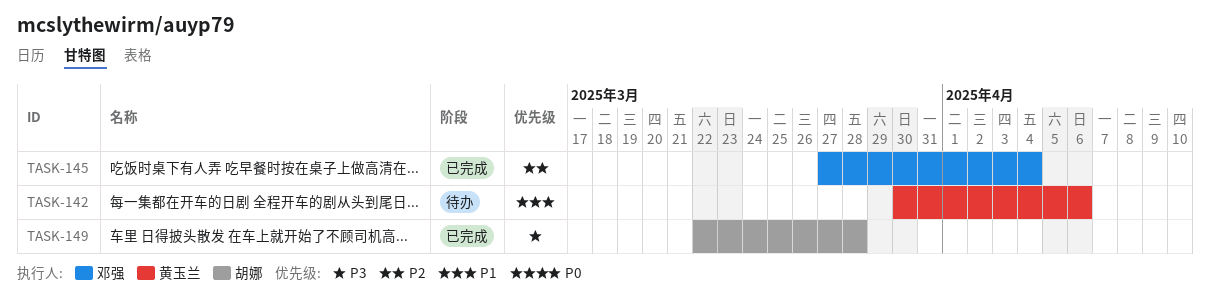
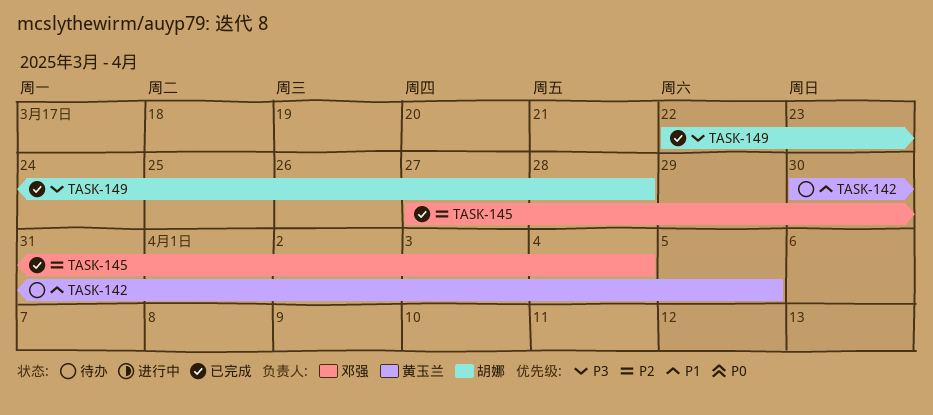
TASK-142, due: Apr 6 -> Apr 5

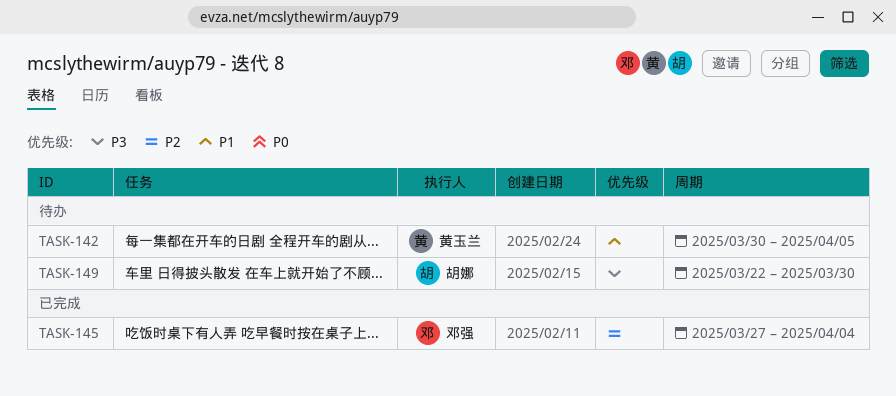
TASK-149, status: 已完成 -> 待办
TASK-149, due: Mar 28 -> Mar 30

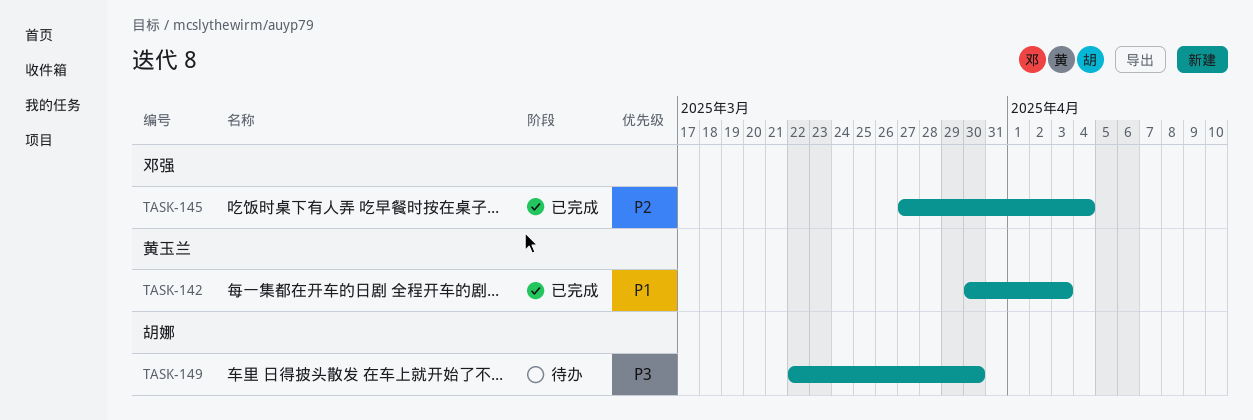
TASK-142, status: 待办 -> 已完成
TASK-142, due: Apr 5 -> Apr 3

